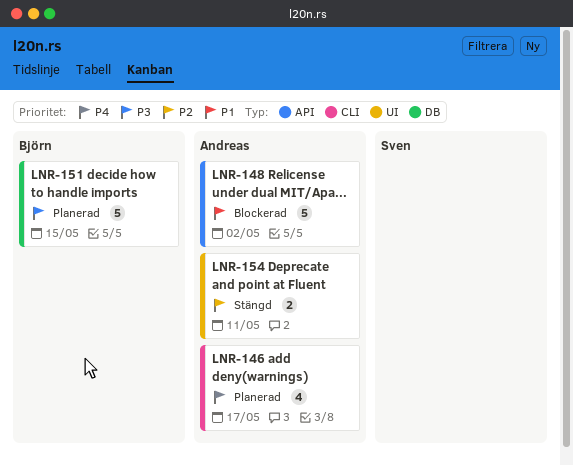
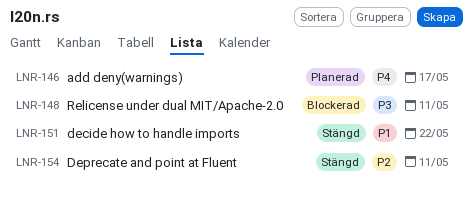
LNR-148, priority: P1 -> P3
LNR-148, due: May 2 -> May 11
LNR-151, status: Planerad -> Stängd
LNR-151, priority: P3 -> P1
LNR-151, due: May 15 -> May 22

